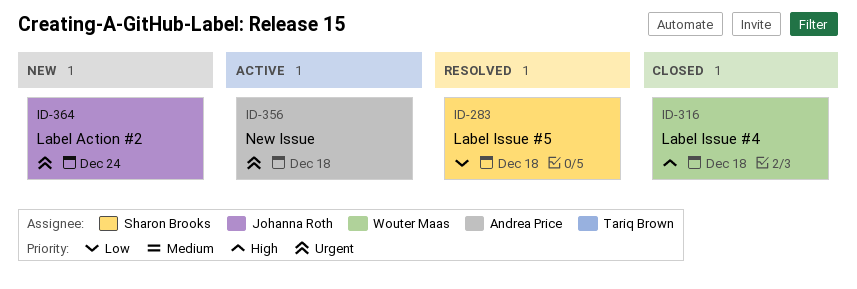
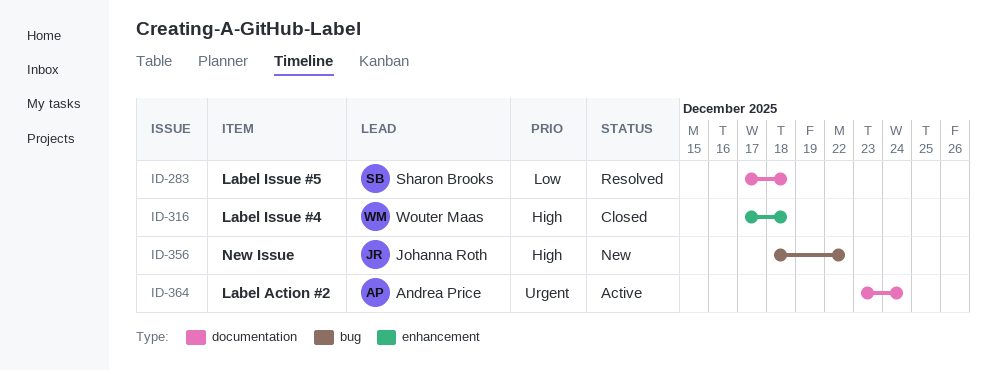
ID-356, status: Active -> New
ID-356, owner: Andrea Price -> Johanna Roth
ID-356, priority: Urgent -> High
ID-356, due: Dec 18 -> Dec 22
ID-364, status: New -> Active
ID-364, owner: Johanna Roth -> Andrea Price

